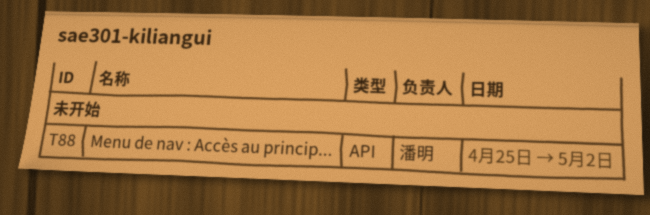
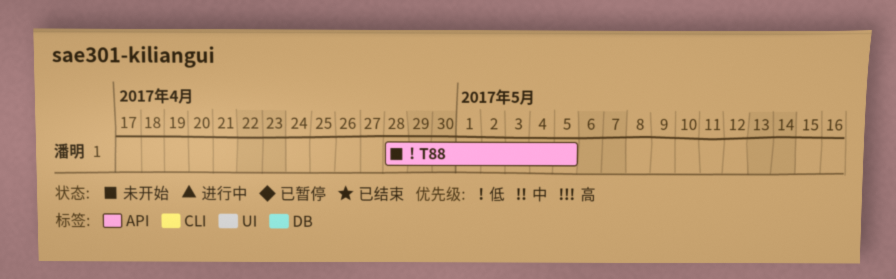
T88, start: Apr 25 -> Apr 28
T88, due: May 2 -> May 5

